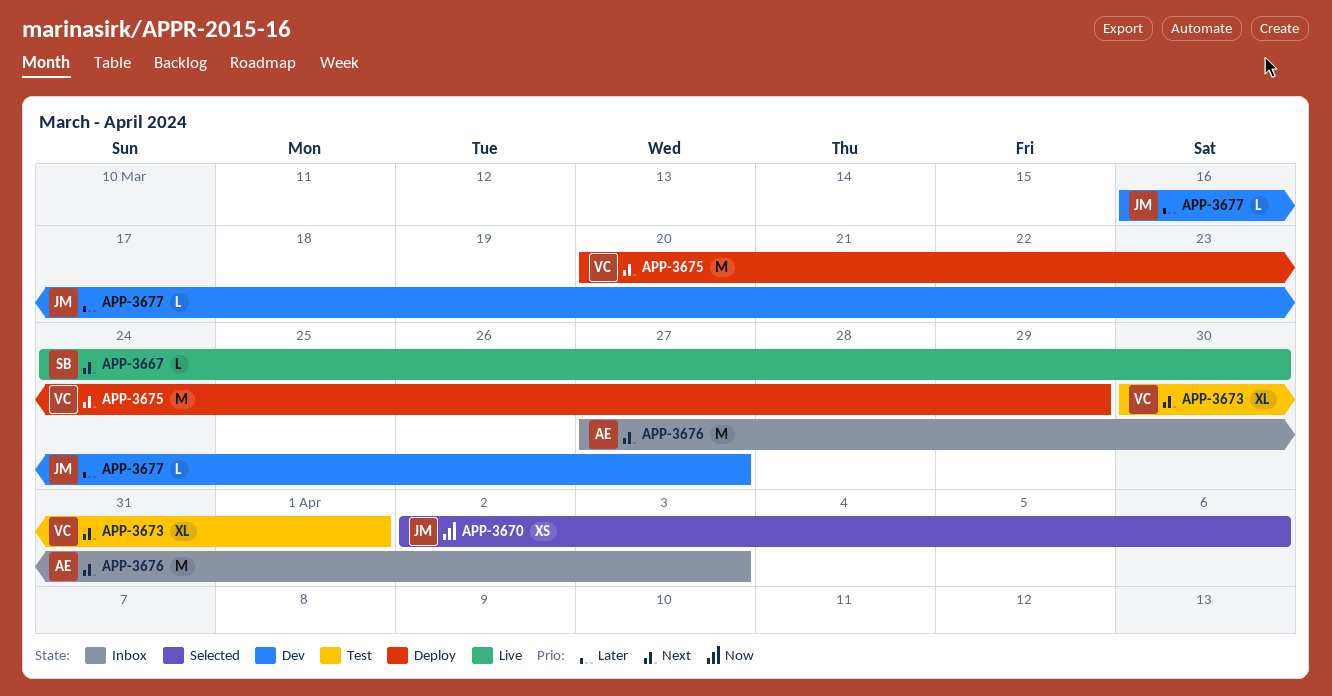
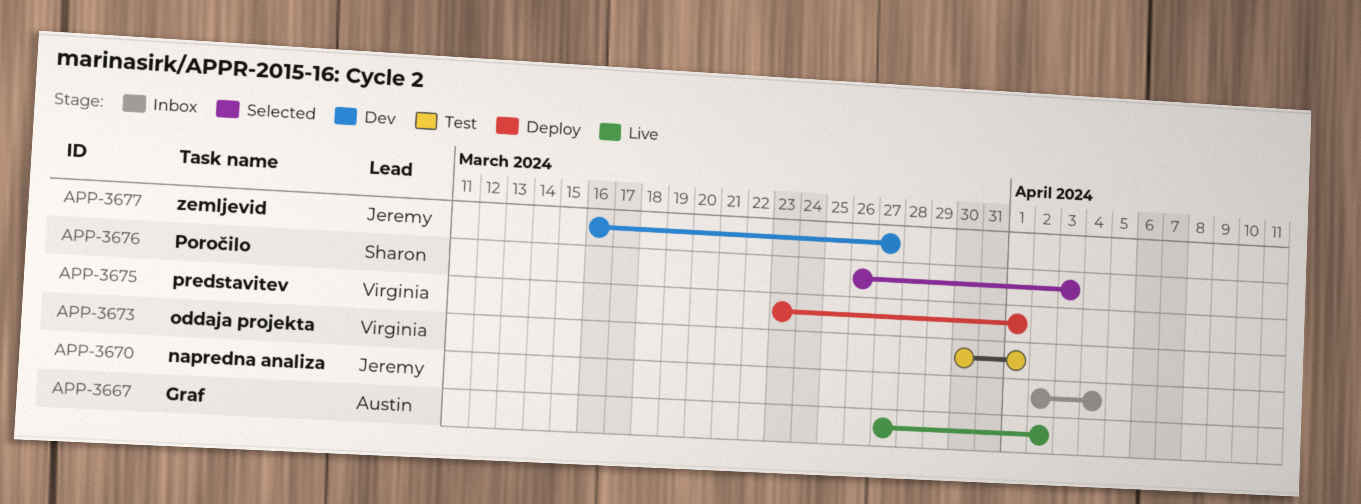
APP-3667, owner: Sharon -> Austin
APP-3667, start: Mar 24 -> Mar 27
APP-3667, due: Mar 30 -> Apr 2
APP-3670, status: Selected -> Inbox
APP-3670, due: Apr 6 -> Apr 4
APP-3675, start: Mar 20 -> Mar 23
APP-3675, due: Mar 29 -> Apr 1
APP-3676, status: Inbox -> Selected
APP-3676, owner: Austin -> Sharon
APP-3676, start: Mar 27 -> Mar 26

